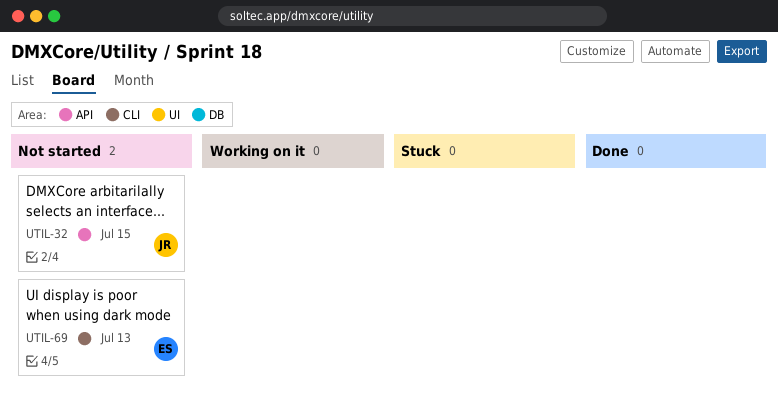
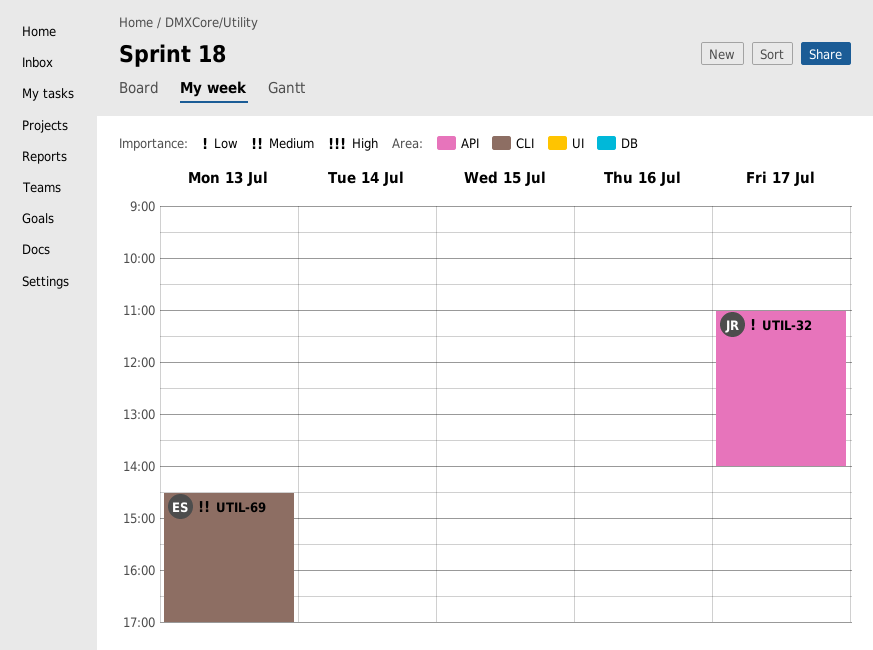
UTIL-32, day: Jul 15 -> Jul 17

